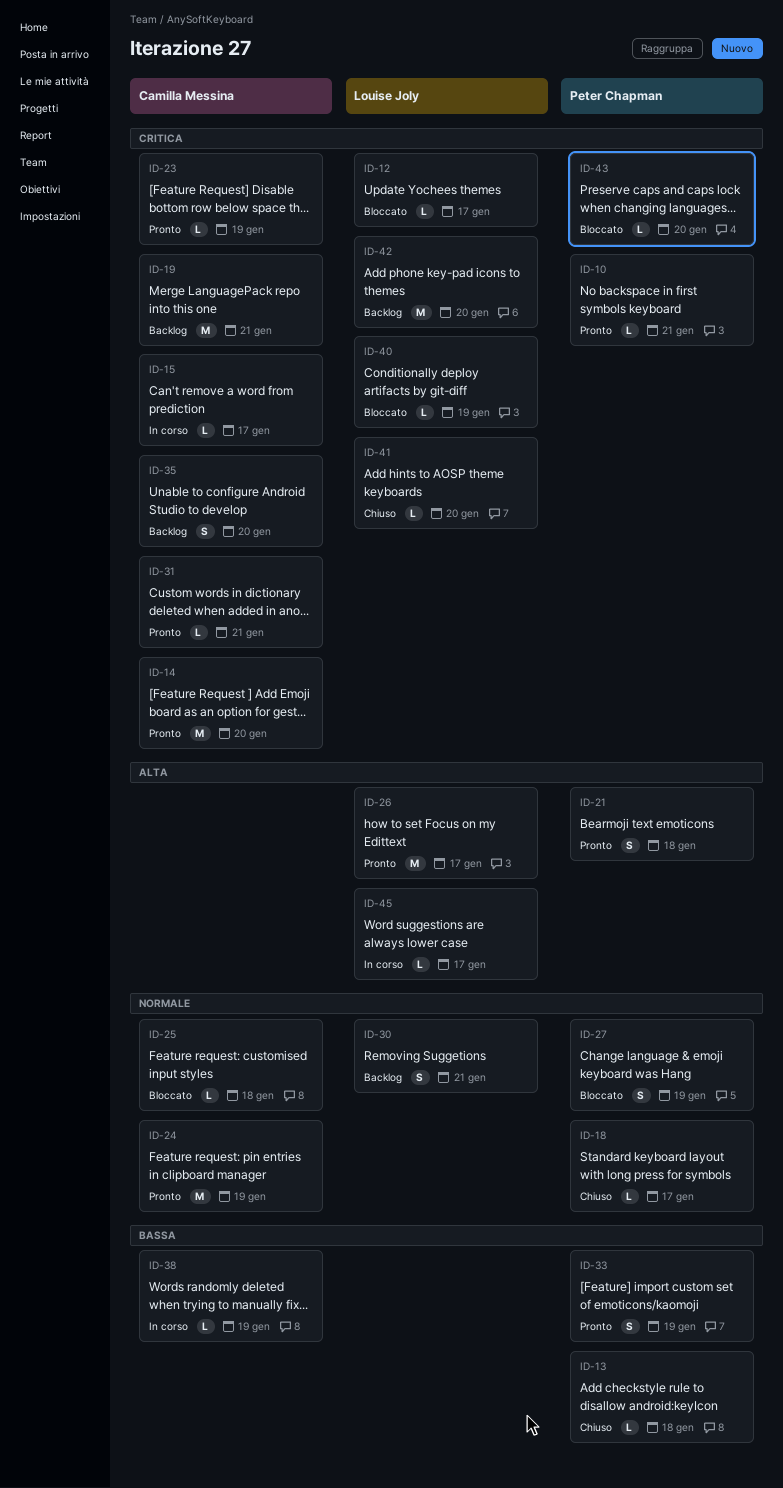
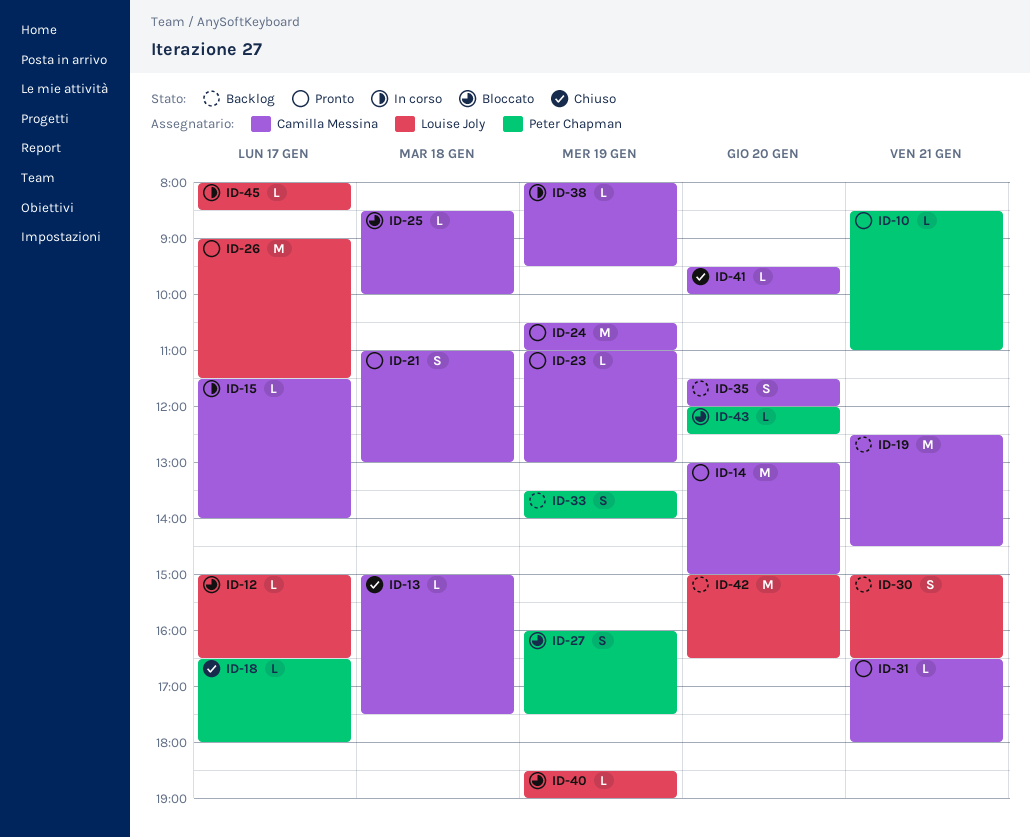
ID-13, owner: Peter Chapman -> Camilla Messina
ID-21, owner: Peter Chapman -> Camilla Messina
ID-33, status: Pronto -> Backlog
ID-41, owner: Louise Joly -> Camilla Messina

